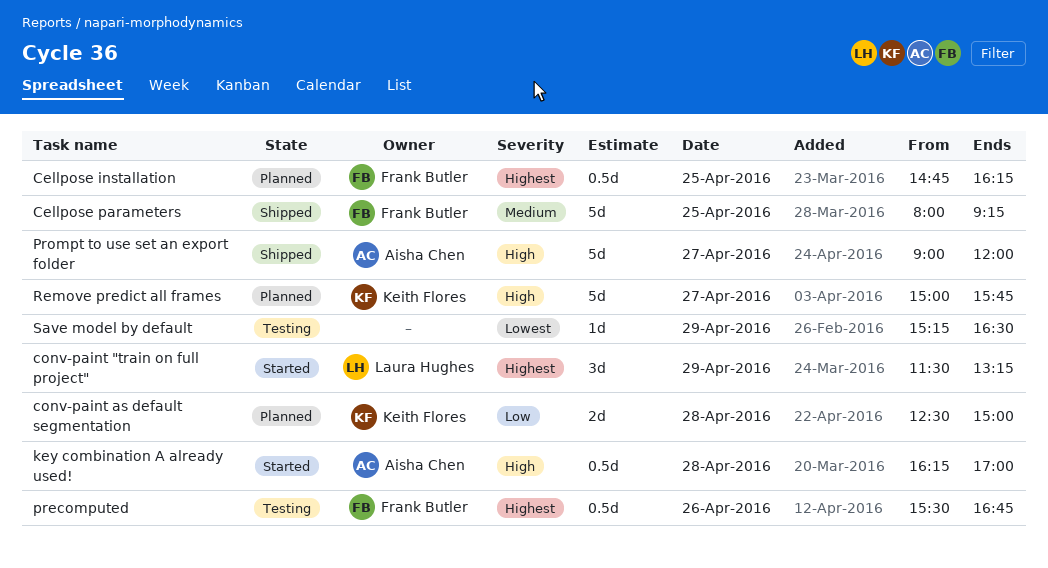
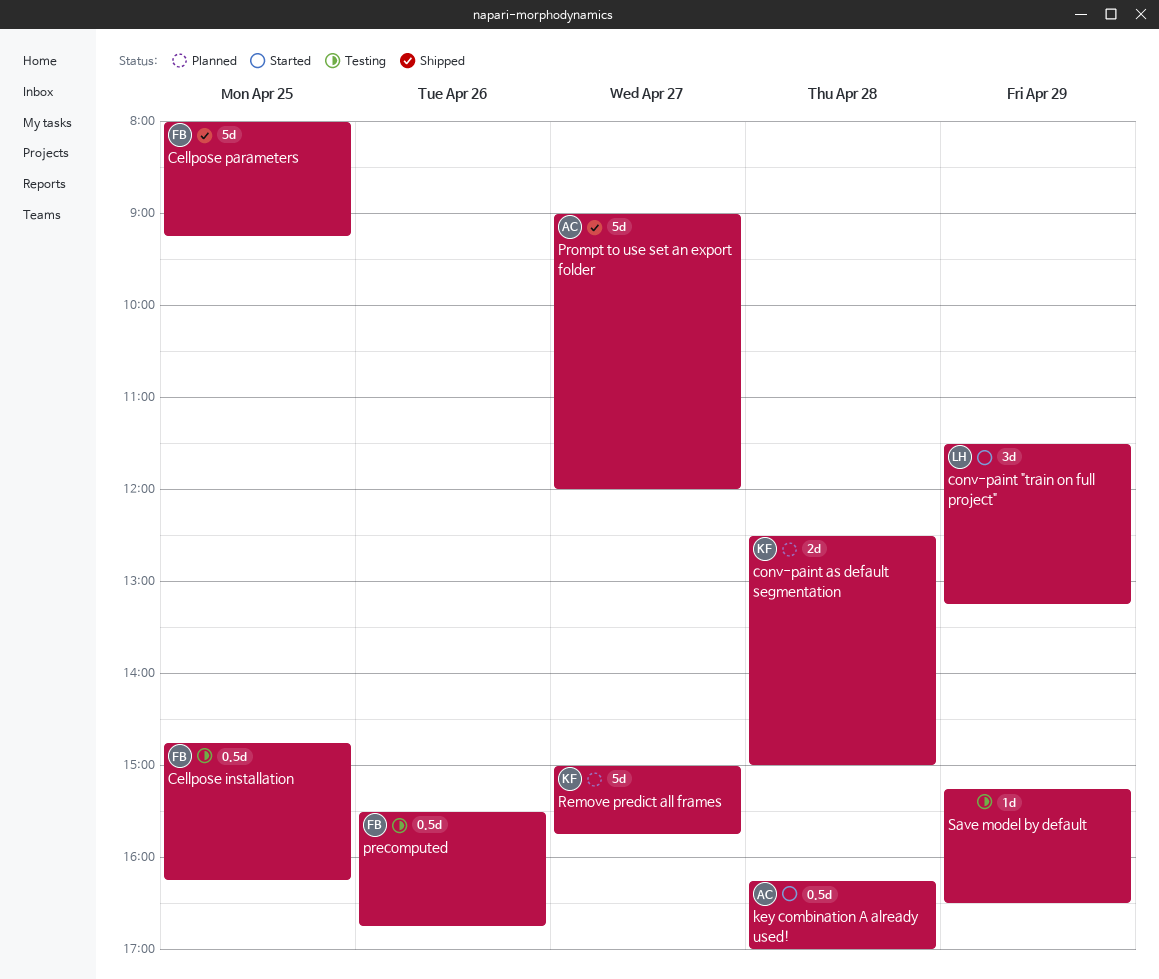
Cellpose installation, status: Planned -> Testing

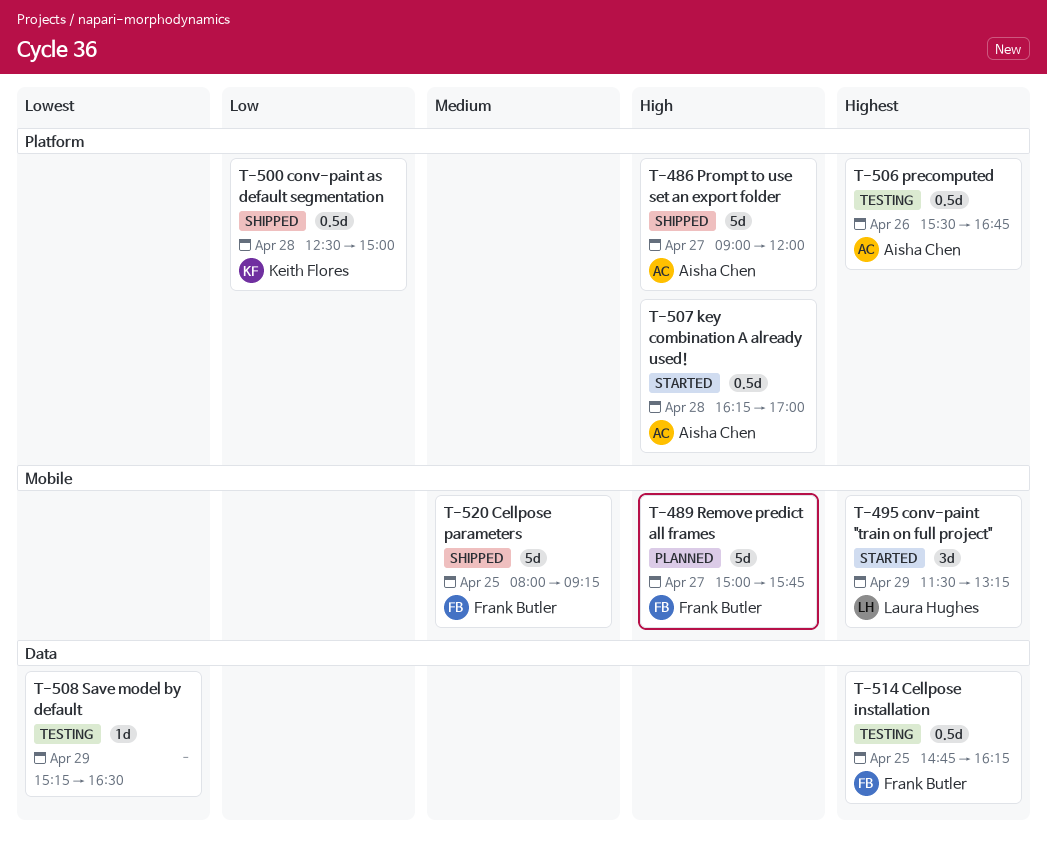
conv-paint as default segmentation, status: Planned -> Shipped
conv-paint as default segmentation, estimate: 2d -> 0.5d
precomputed, owner: Frank Butler -> Aisha Chen
Remove predict all frames, owner: Keith Flores -> Frank Butler

